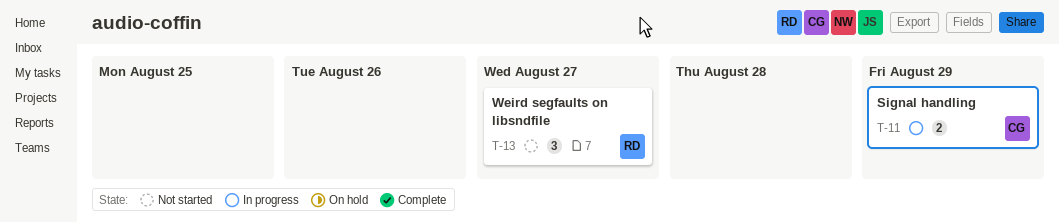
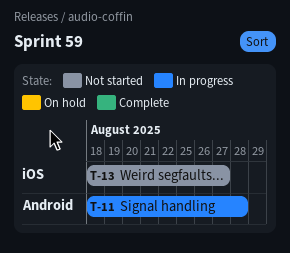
T-11, due: Aug 29 -> Aug 28

